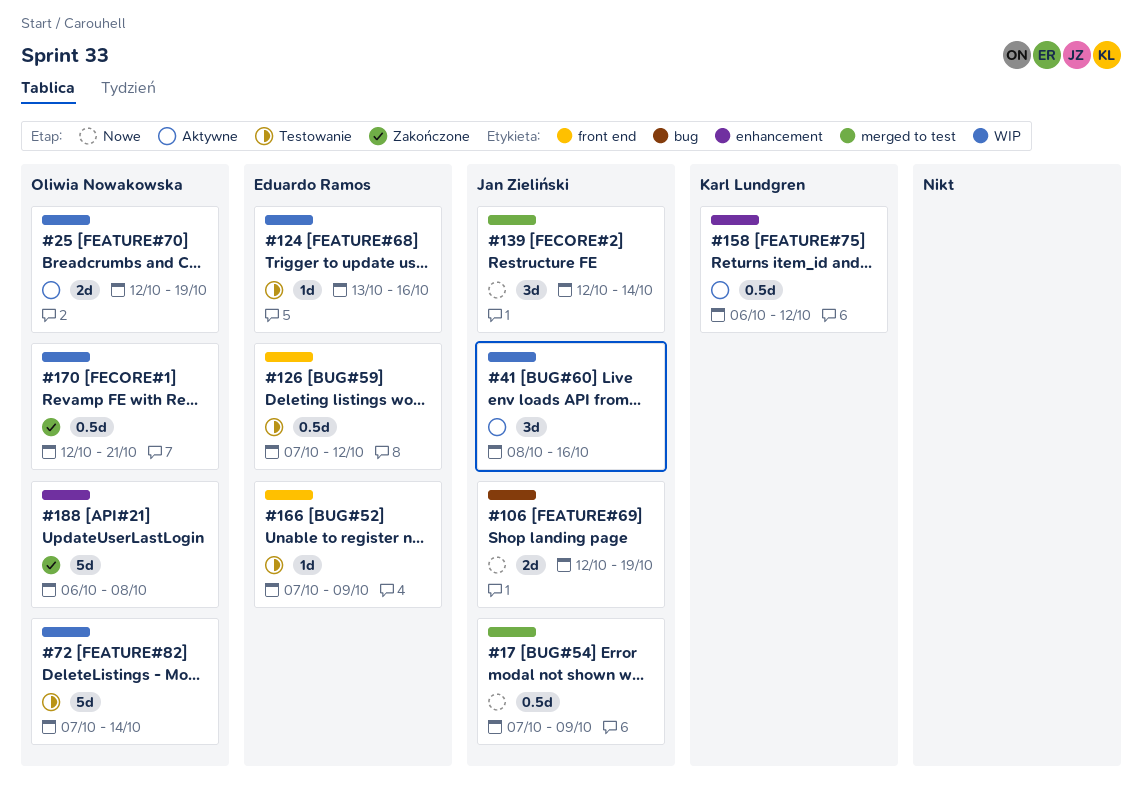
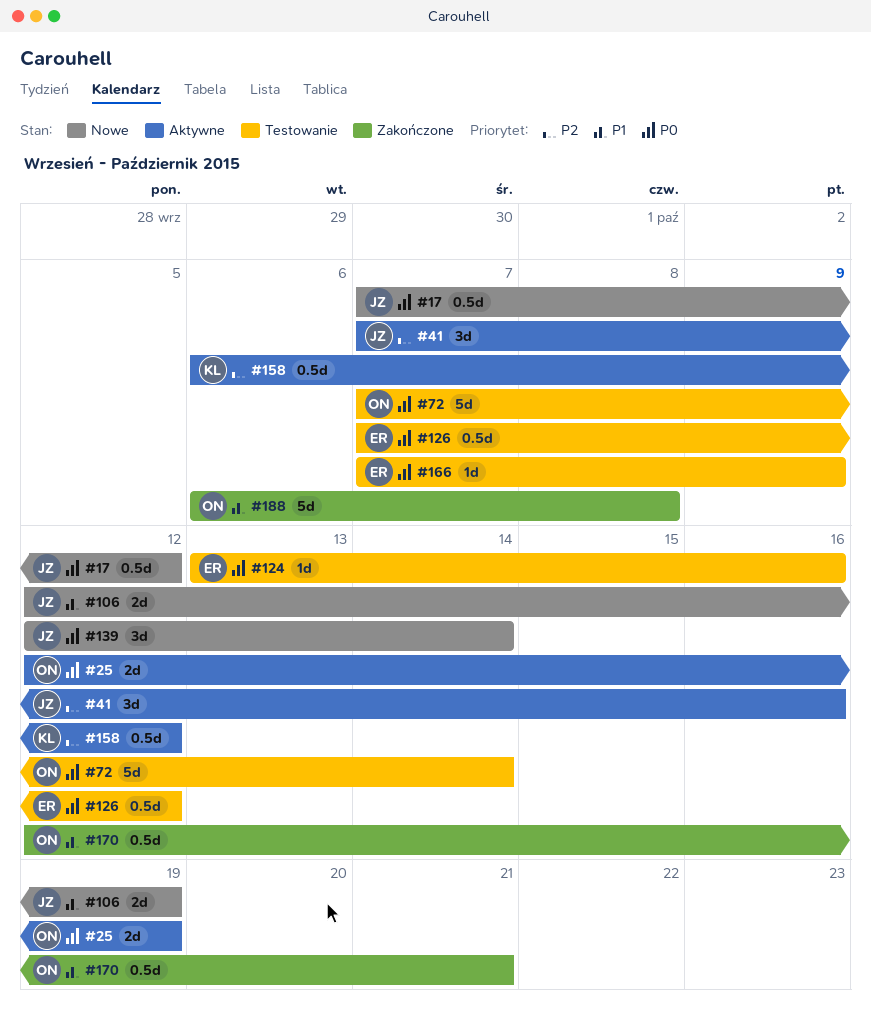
#17, due: Oct 9 -> Oct 12
#41, start: Oct 8 -> Oct 7

